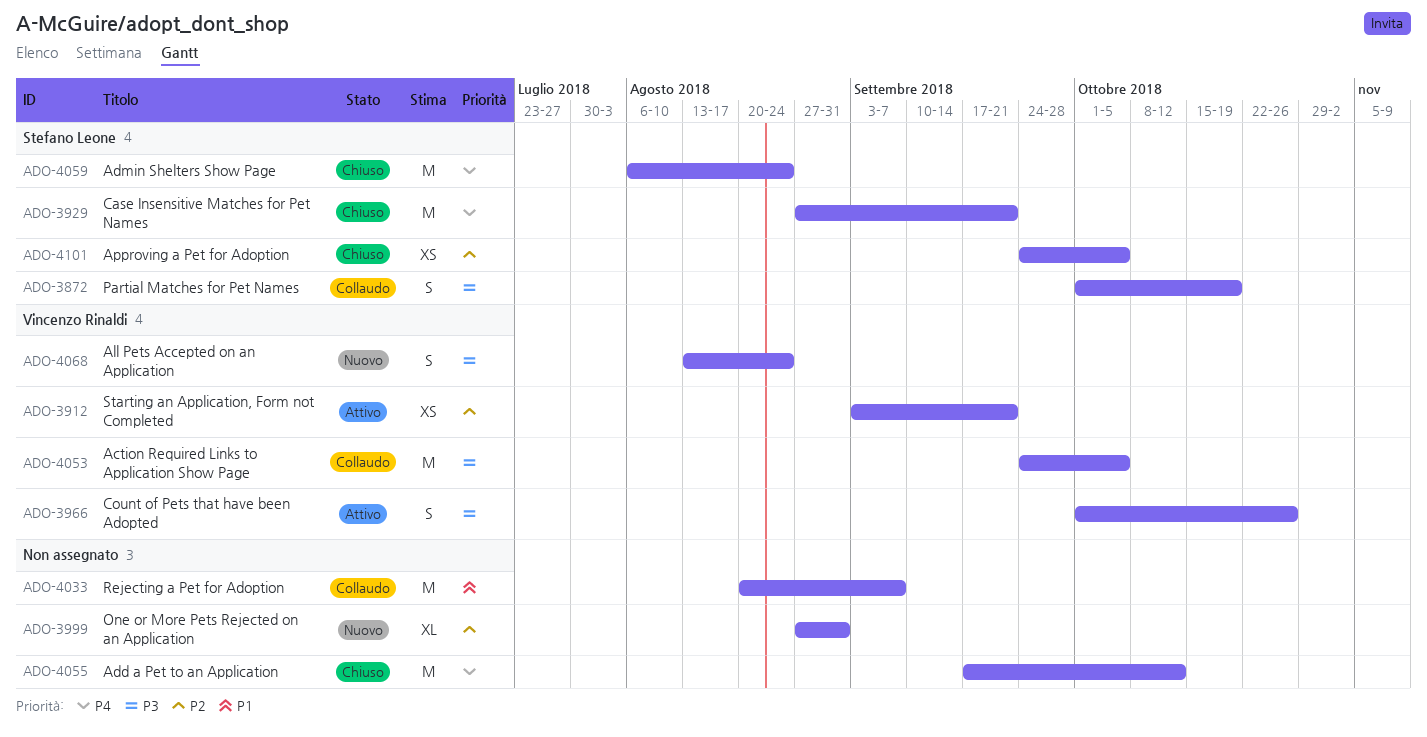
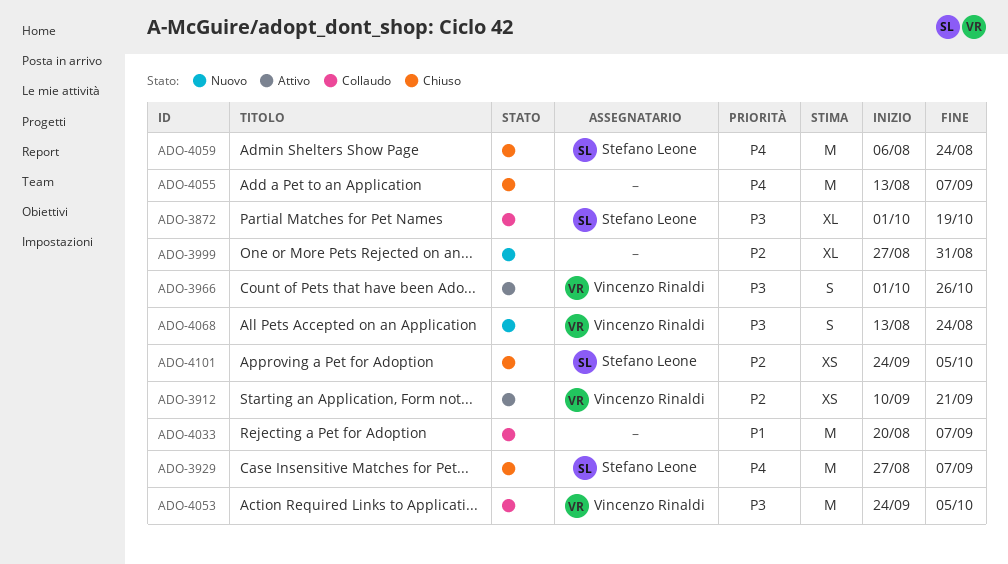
ADO-3872, estimate: S -> XL
ADO-3912, start: Sep 3 -> Sep 10
ADO-3929, due: Sep 21 -> Sep 7
ADO-4055, start: Sep 17 -> Aug 13
ADO-4055, due: Oct 12 -> Sep 7

